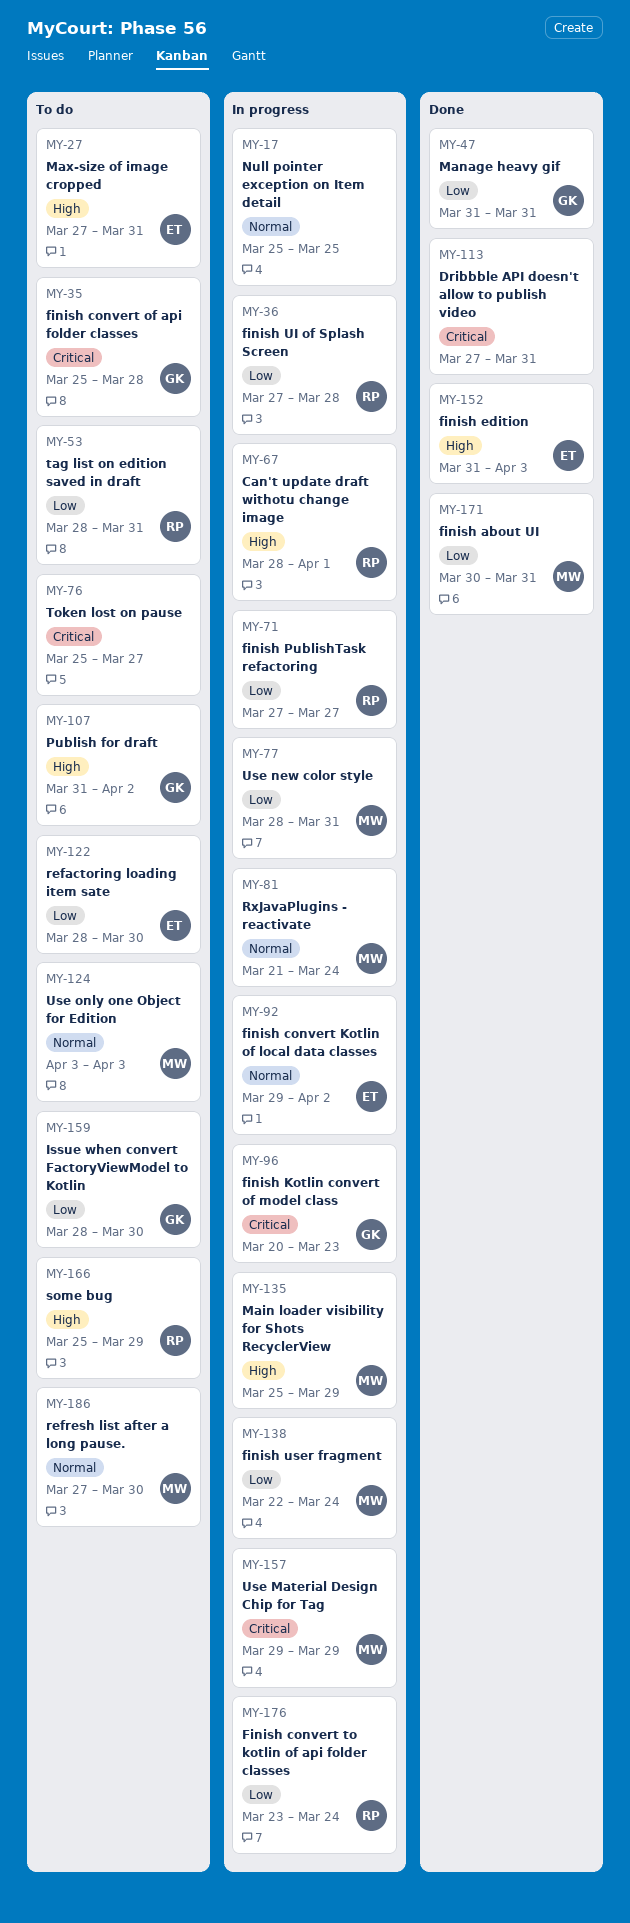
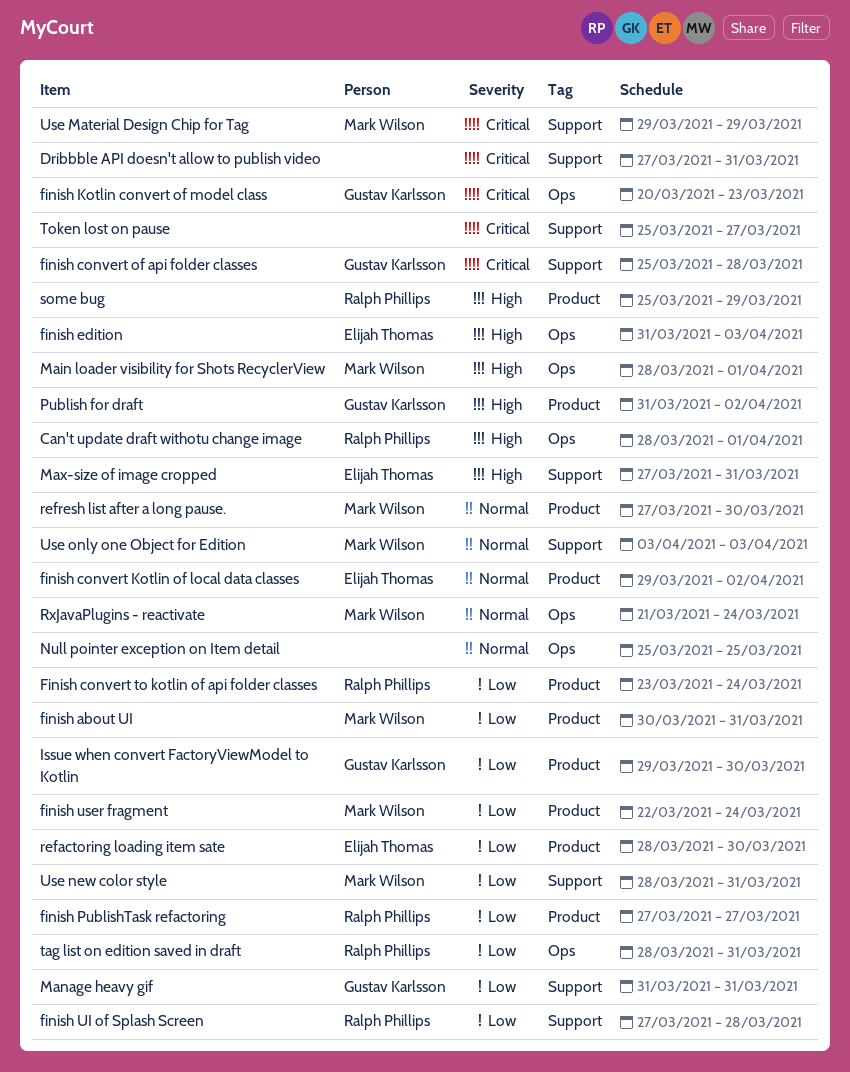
Issue when convert FactoryViewModel to Kotlin, start: Mar 28 -> Mar 29
Main loader visibility for Shots RecyclerView, start: Mar 25 -> Mar 28
Main loader visibility for Shots RecyclerView, due: Mar 29 -> Apr 1

